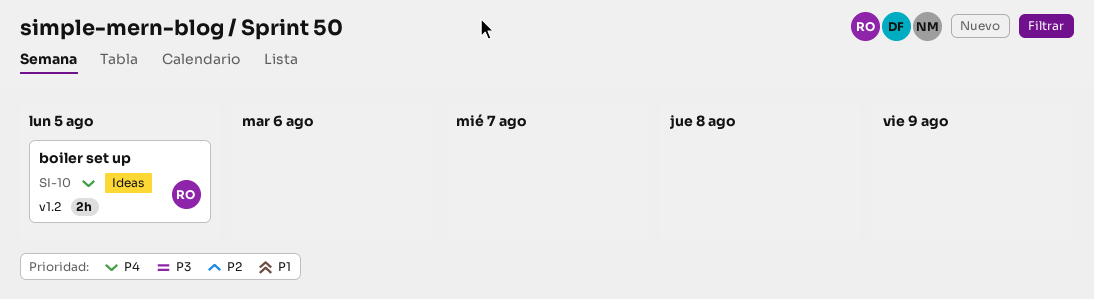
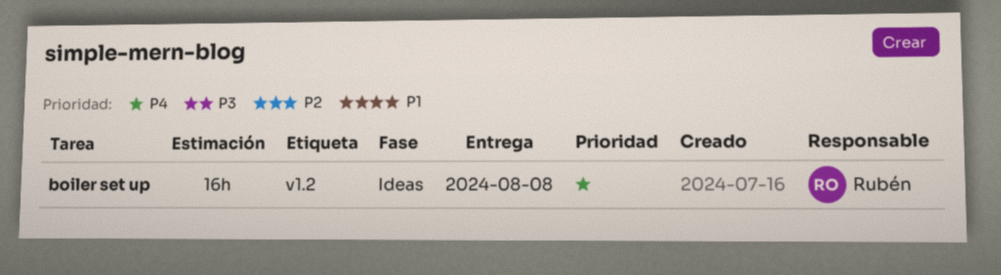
boiler set up, estimate: 2h -> 16h
boiler set up, due: Aug 5 -> Aug 8

